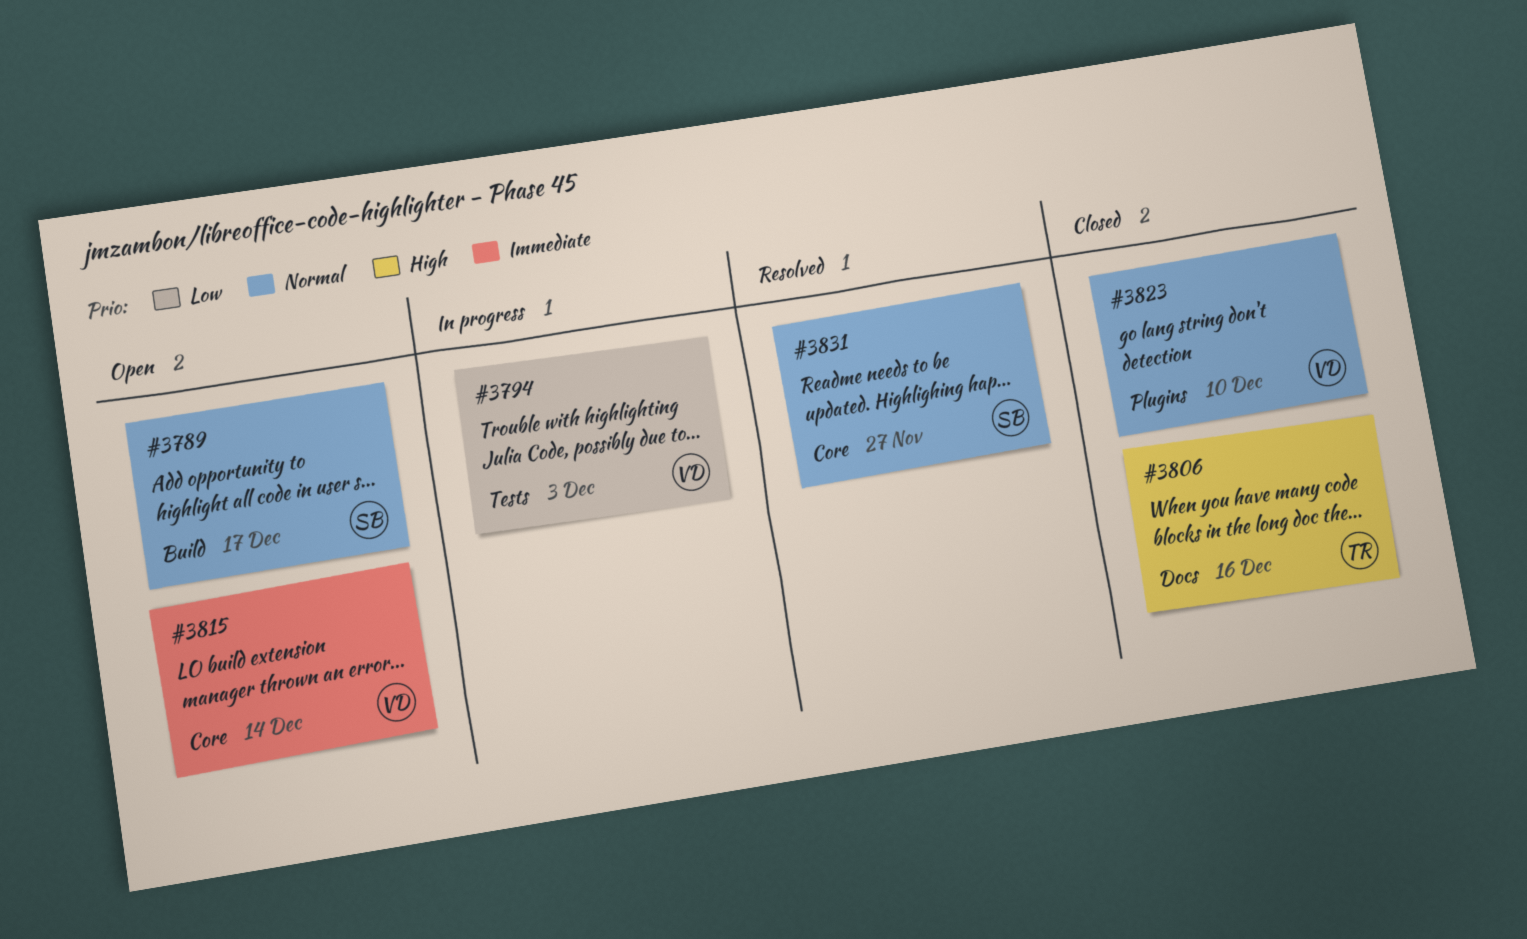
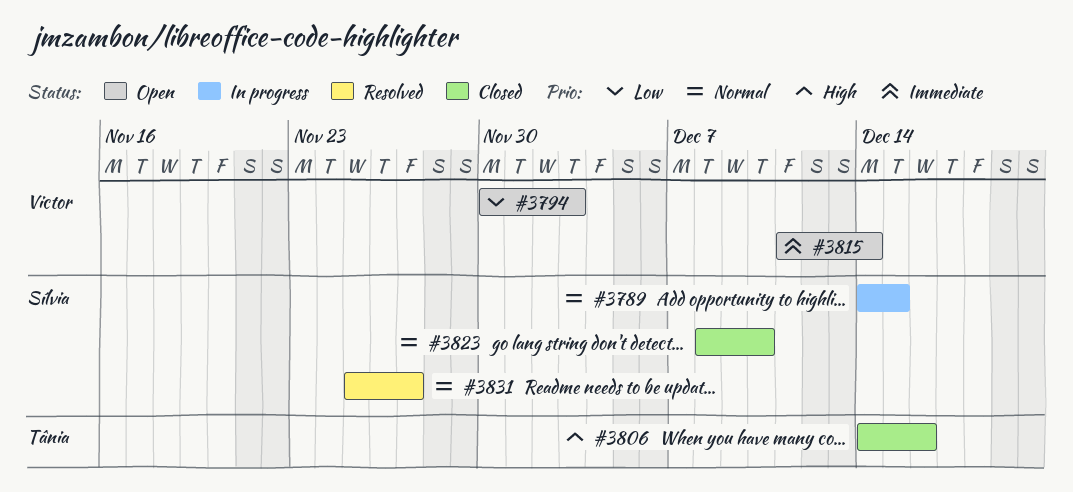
#3789, status: Open -> In progress
#3789, due: Dec 17 -> Dec 15
#3794, status: In progress -> Open
#3823, owner: Victor -> Sílvia

